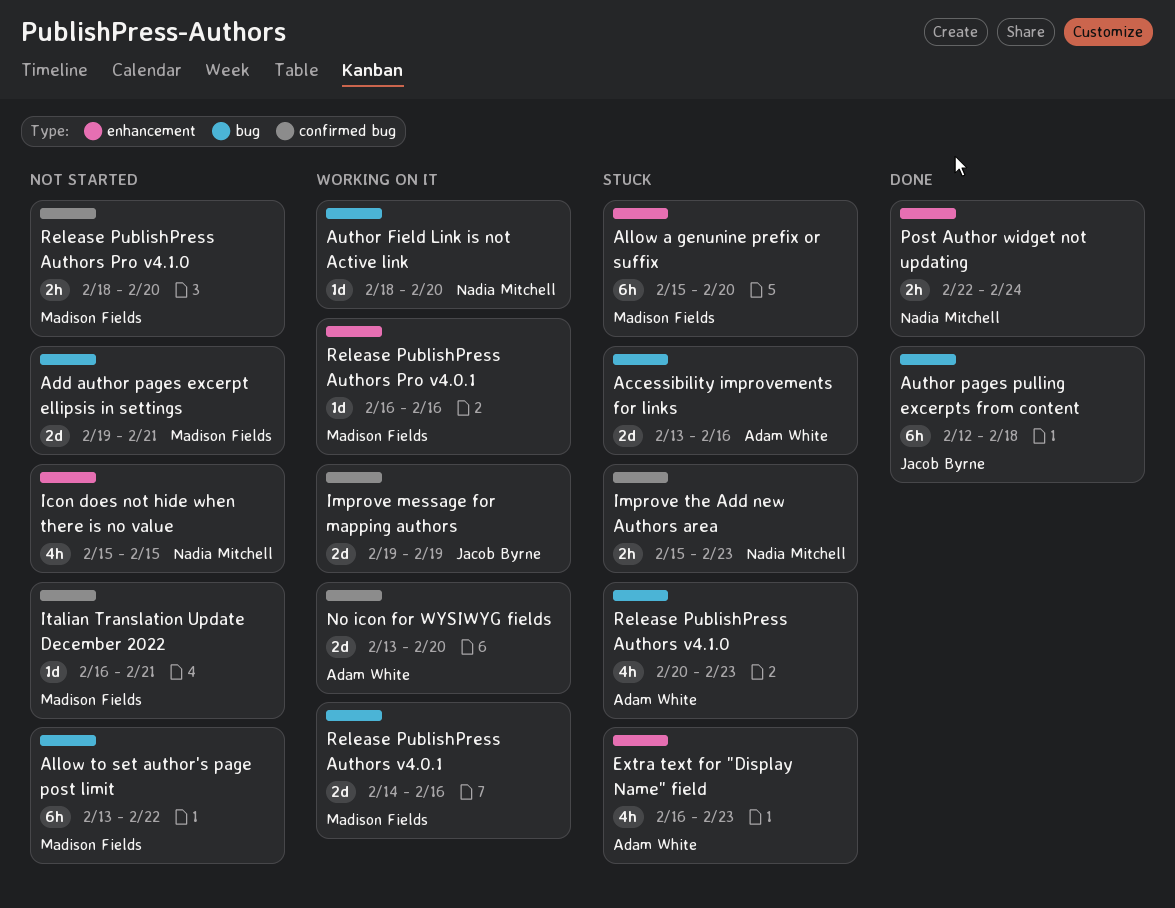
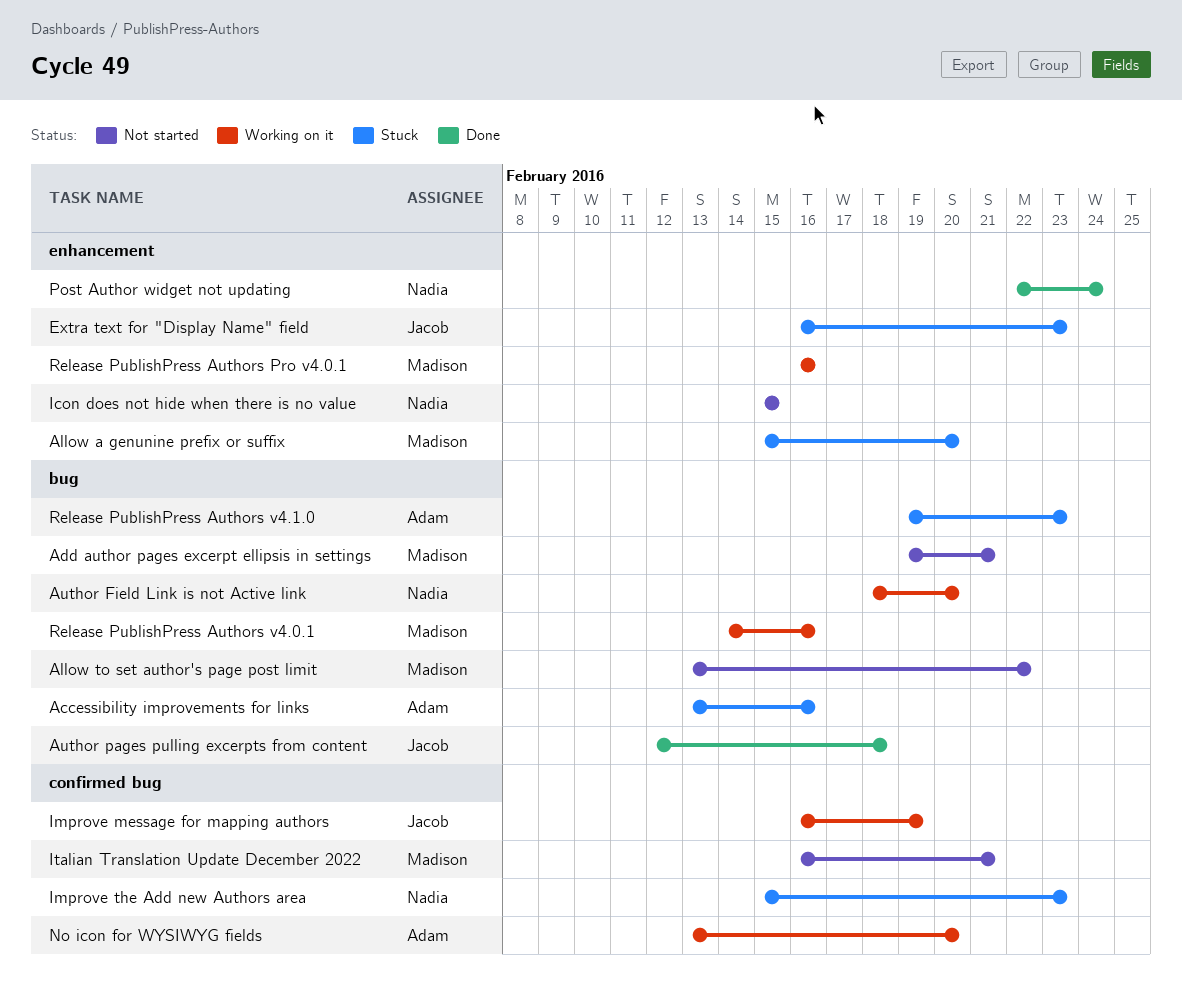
Extra text for "Display Name" field, owner: Adam White -> Jacob Byrne
Improve message for mapping authors, start: Feb 19 -> Feb 16
Release PublishPress Authors Pro v4.1.0: present -> none
Release PublishPress Authors v4.1.0, start: Feb 20 -> Feb 19

